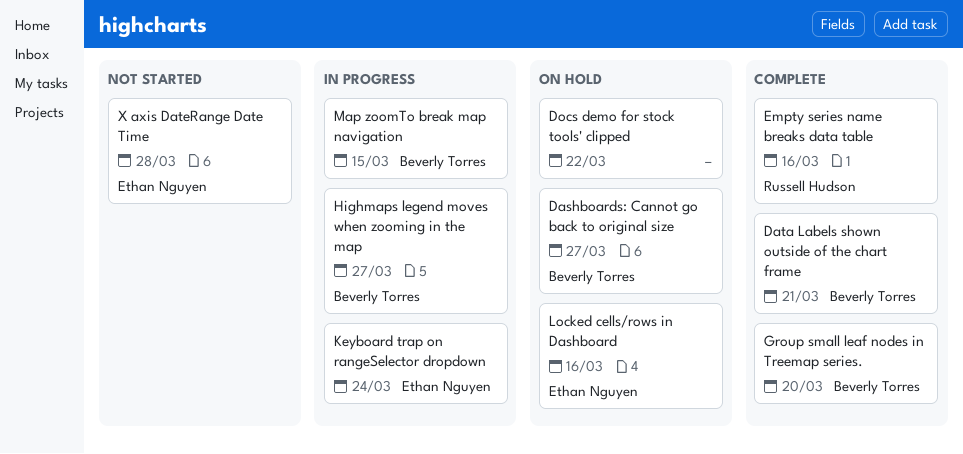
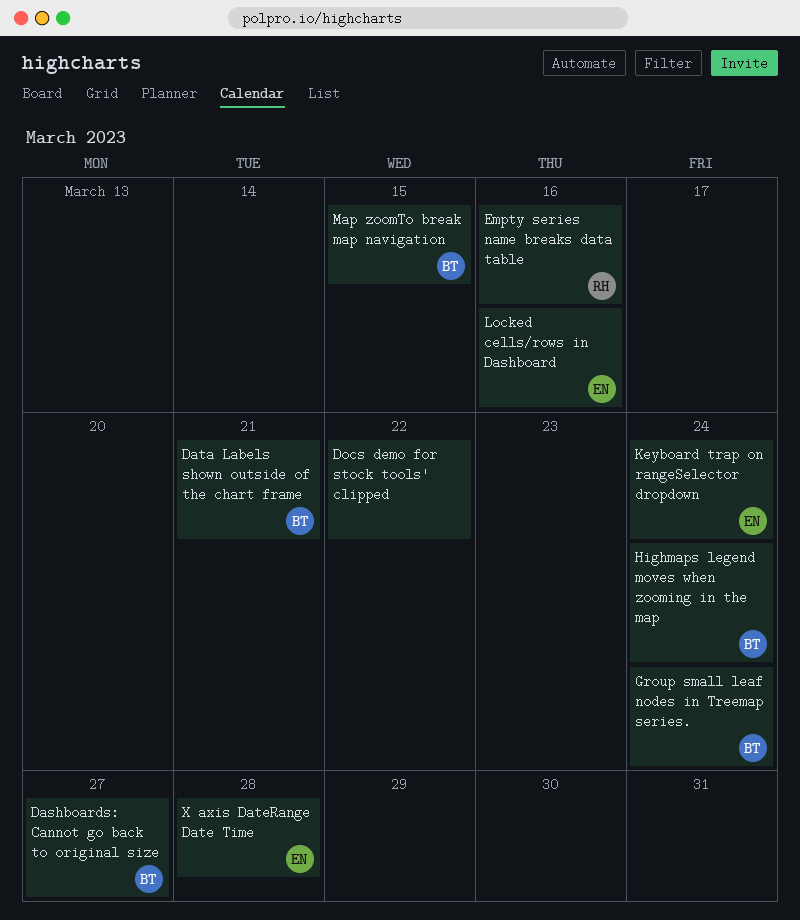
Group small leaf nodes in Treemap series., due: Mar 20 -> Mar 24
Highmaps legend moves when zooming in the map, due: Mar 27 -> Mar 24

